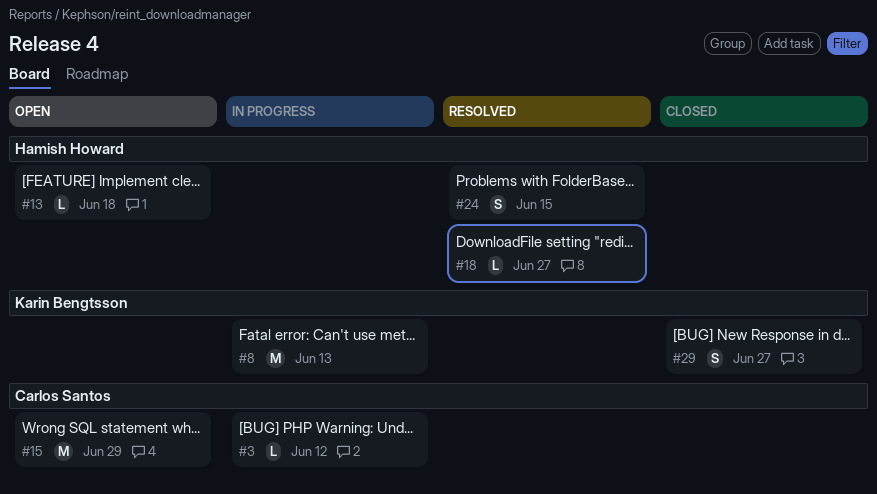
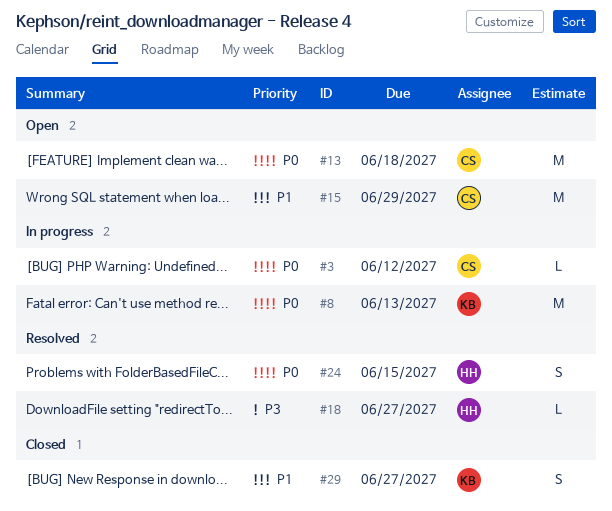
#13, owner: Hamish Howard -> Carlos Santos
#13, estimate: L -> M

